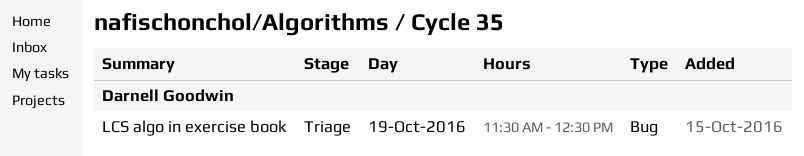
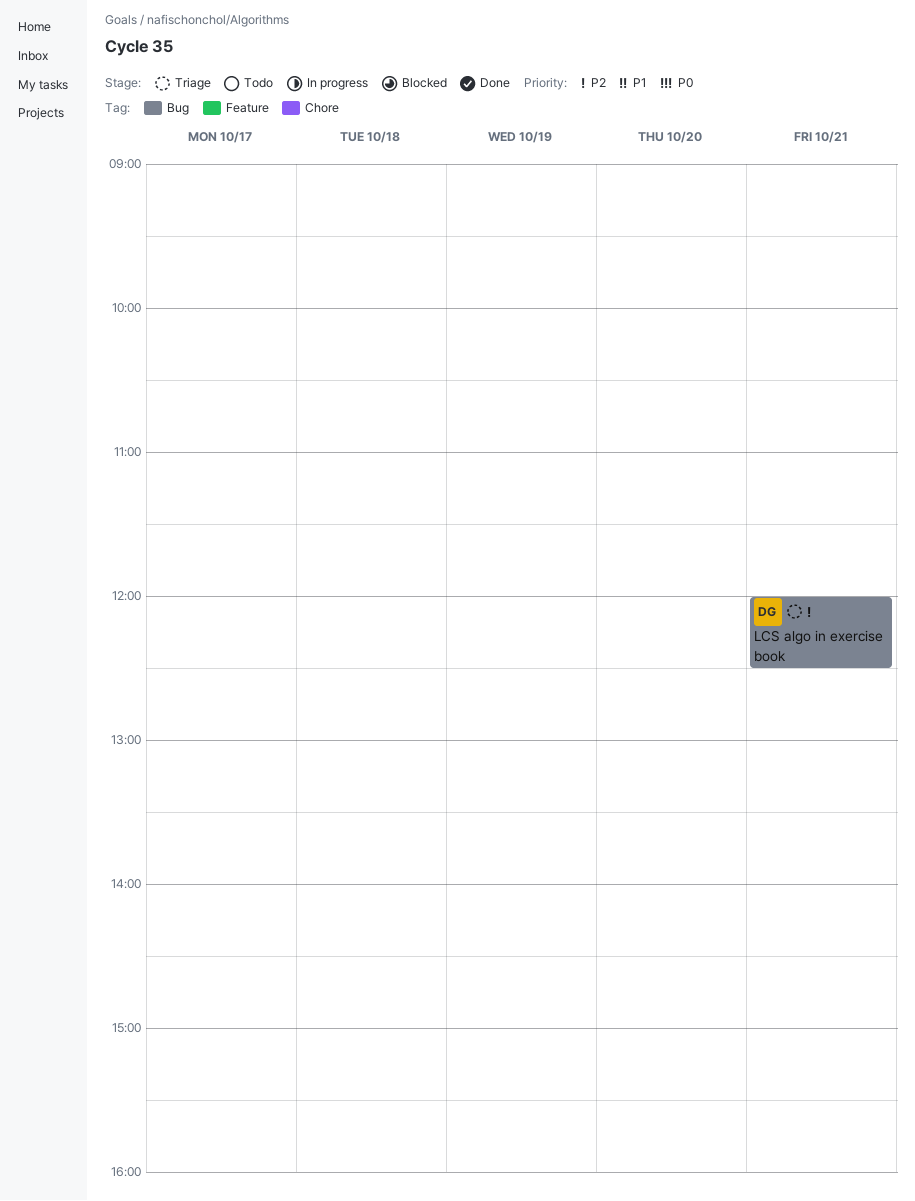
LCS algo in exercise book, day: Oct 19 -> Oct 21
LCS algo in exercise book, begins: 11:30 -> 12:00

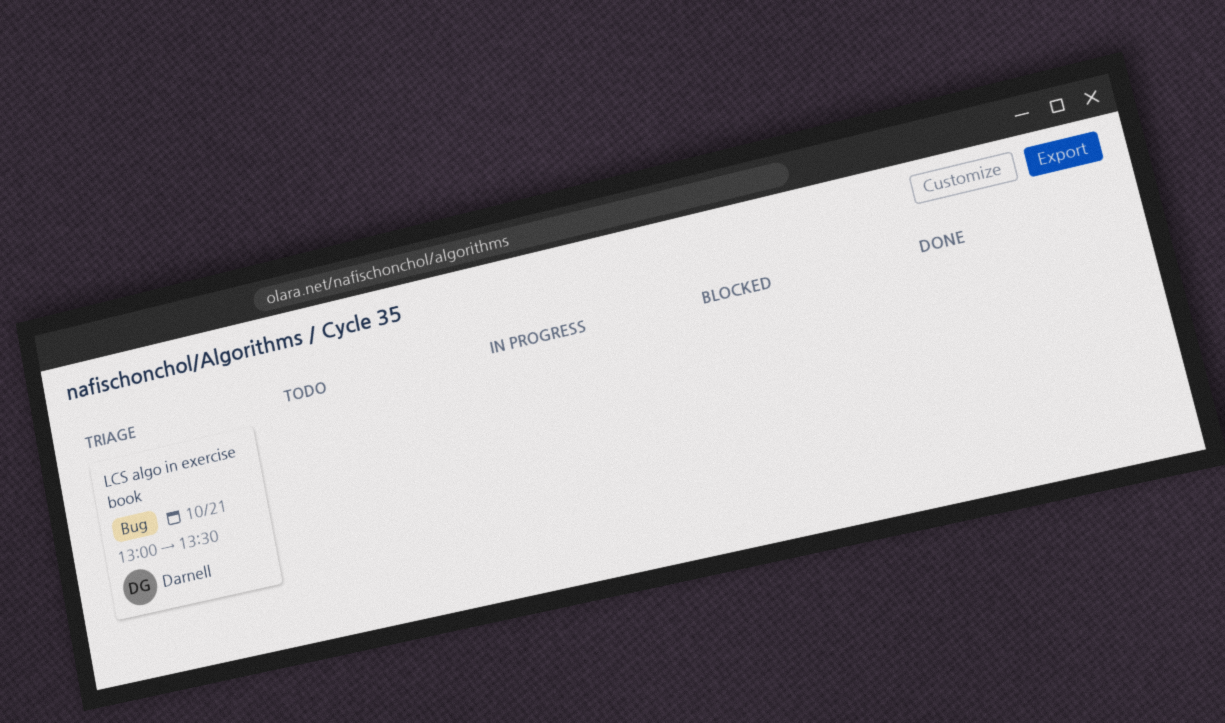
LCS algo in exercise book, begins: 12:00 -> 13:00
LCS algo in exercise book, ends: 12:30 -> 13:30

